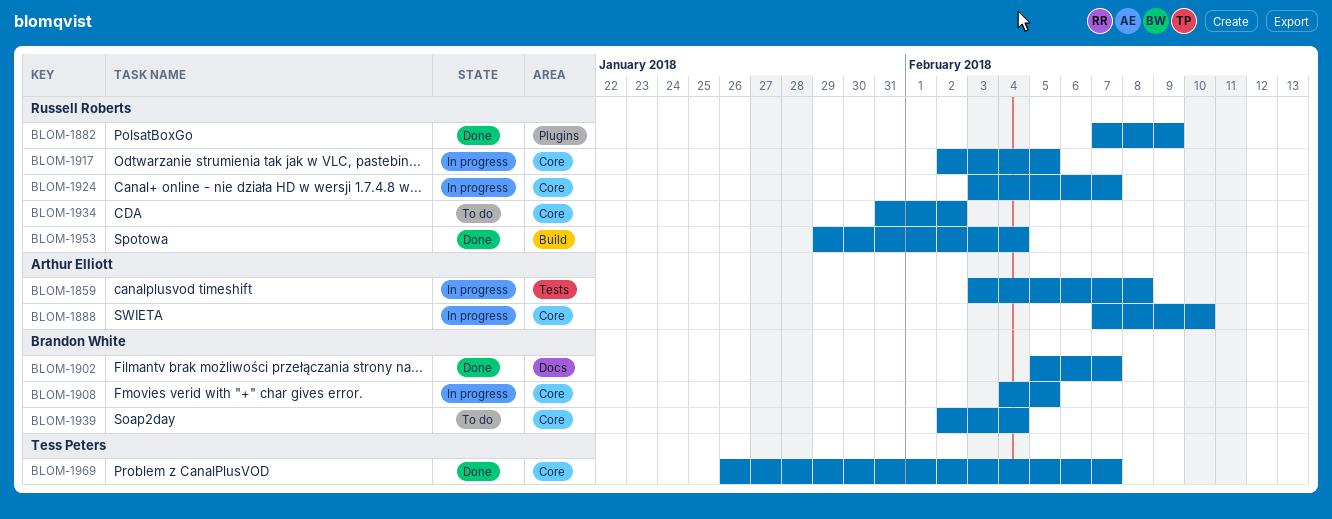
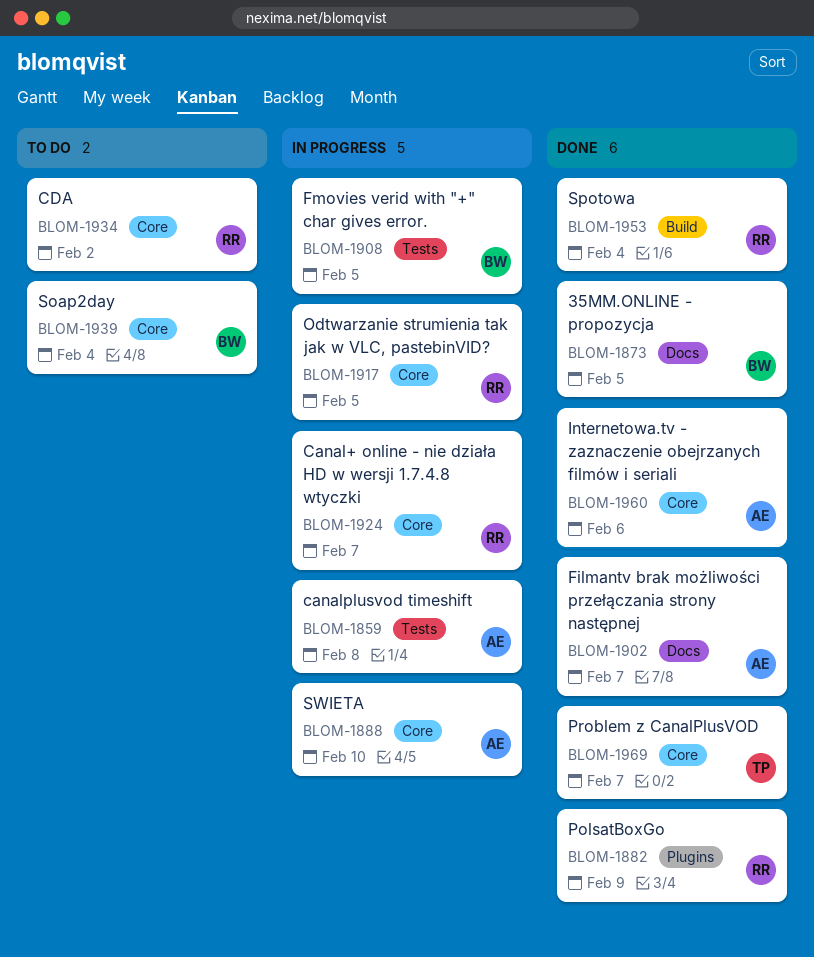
BLOM-1873: none -> present
BLOM-1902, owner: Brandon White -> Arthur Elliott
BLOM-1908, label: Core -> Tests
BLOM-1960: none -> present

